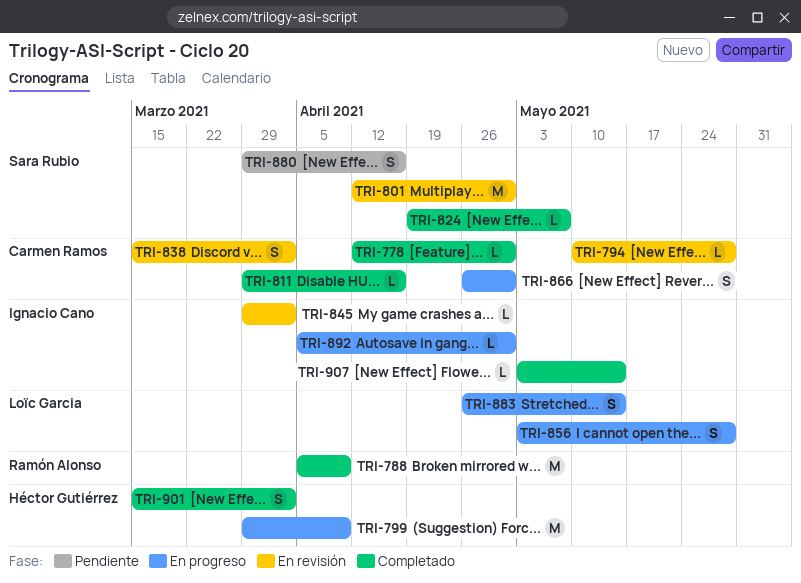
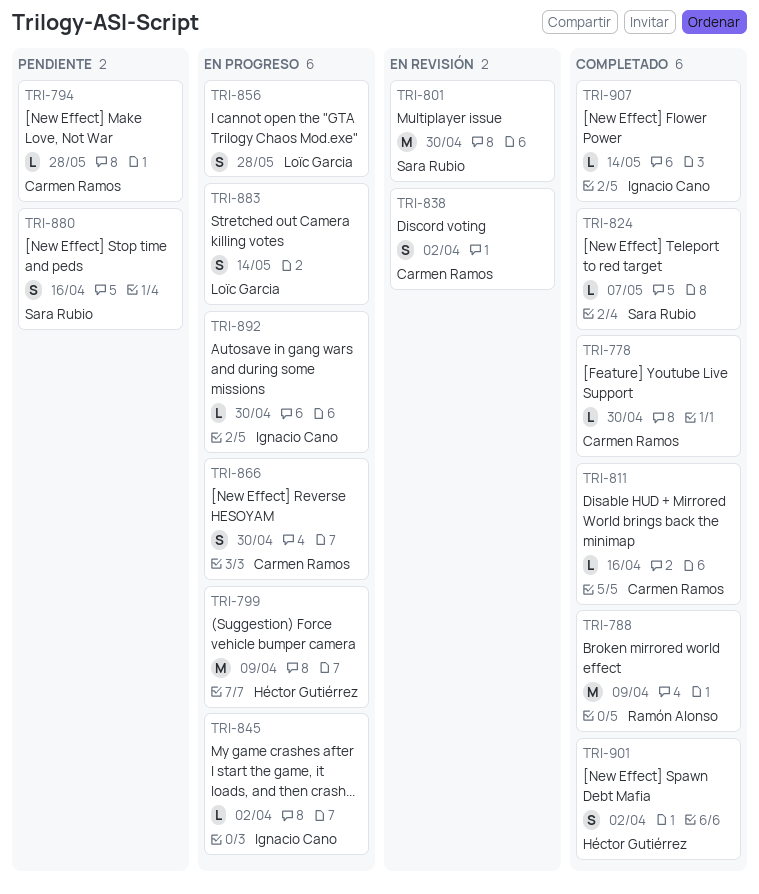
TRI-794, status: En revisión -> Pendiente
TRI-845, status: En revisión -> En progreso

